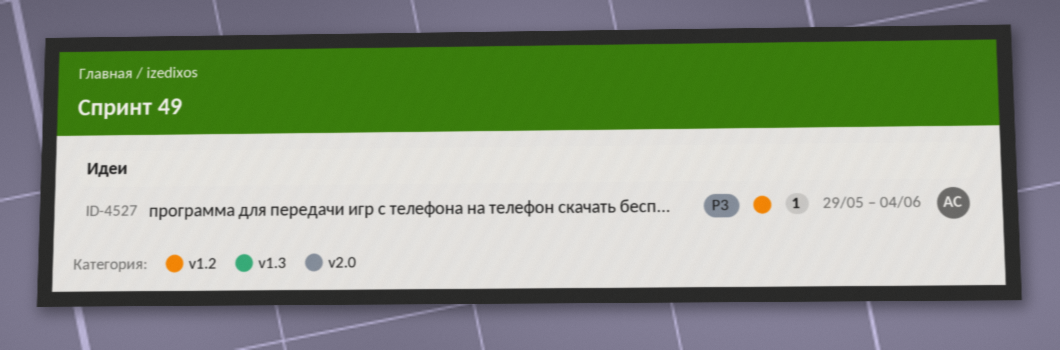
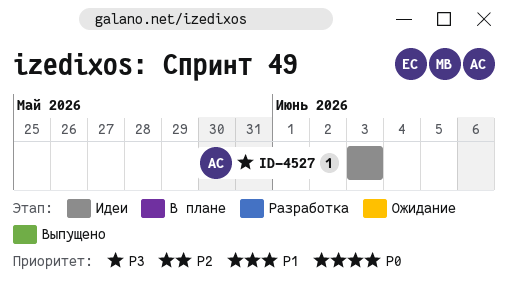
ID-4527, start: May 29 -> Jun 3
ID-4527, due: Jun 4 -> Jun 3

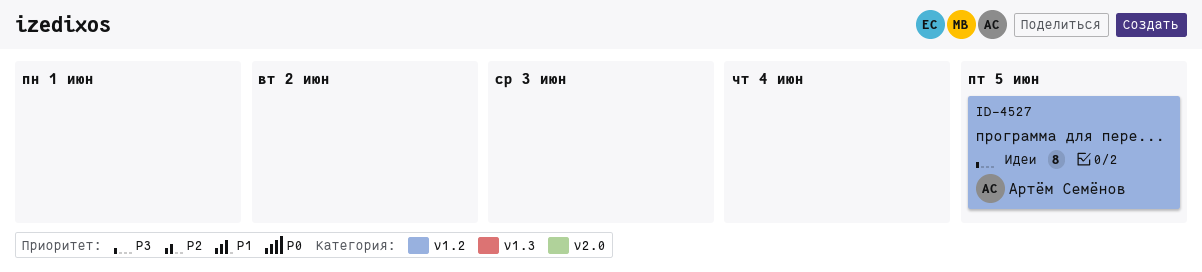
ID-4527, estimate: 1 -> 8
ID-4527, due: Jun 3 -> Jun 5

